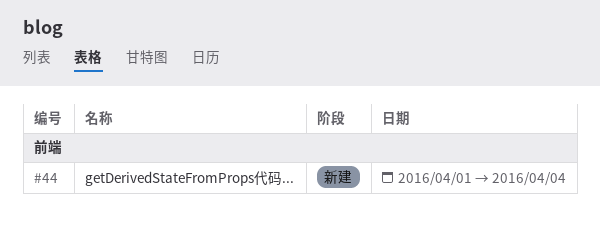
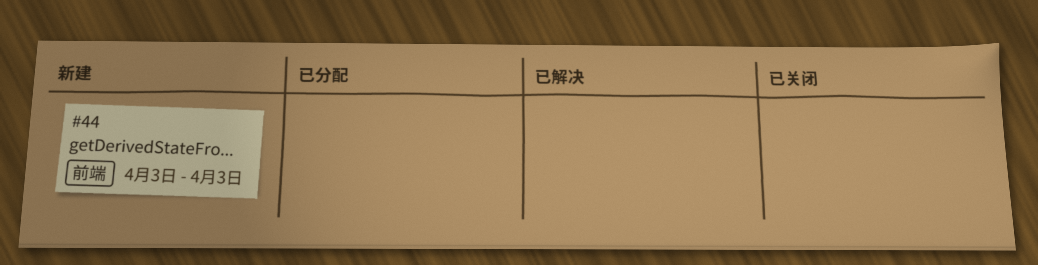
#44, start: Apr 1 -> Apr 3
#44, due: Apr 4 -> Apr 3

